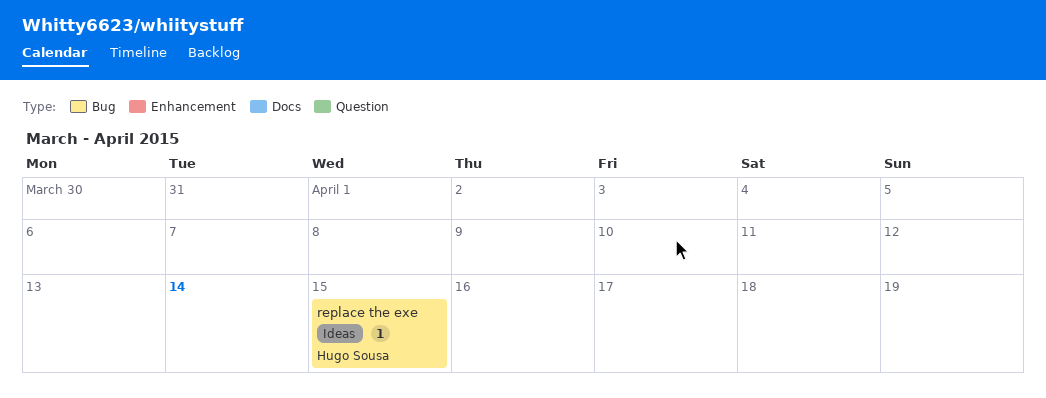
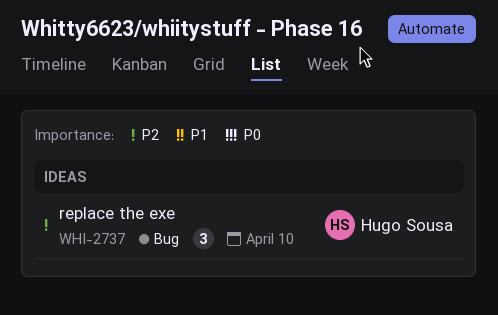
replace the exe, estimate: 1 -> 3
replace the exe, due: Apr 15 -> Apr 10

